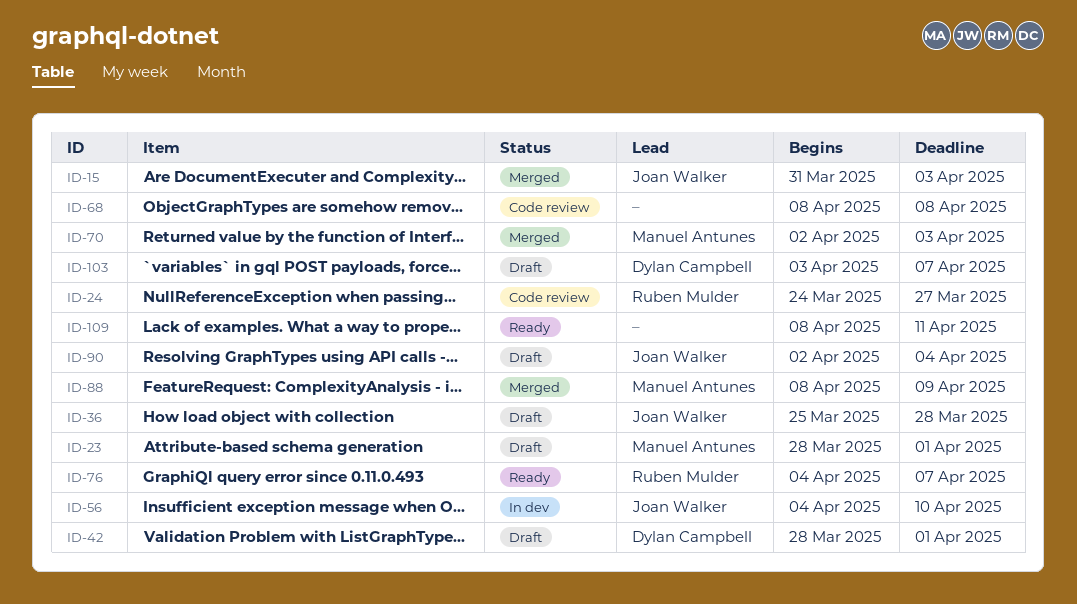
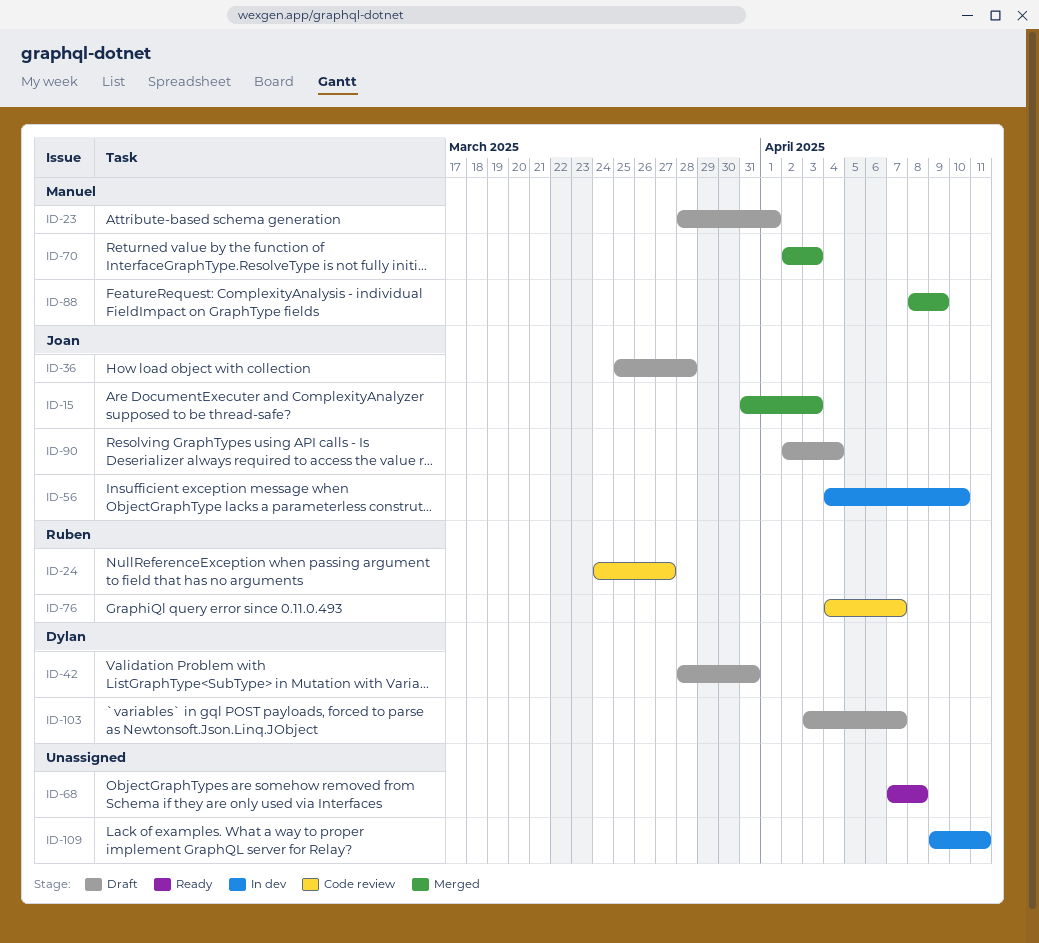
ID-42, due: Apr 1 -> Mar 31
ID-68, status: Code review -> Ready
ID-68, start: Apr 8 -> Apr 7
ID-76, status: Ready -> Code review
ID-109, status: Ready -> In dev
ID-109, start: Apr 8 -> Apr 9

